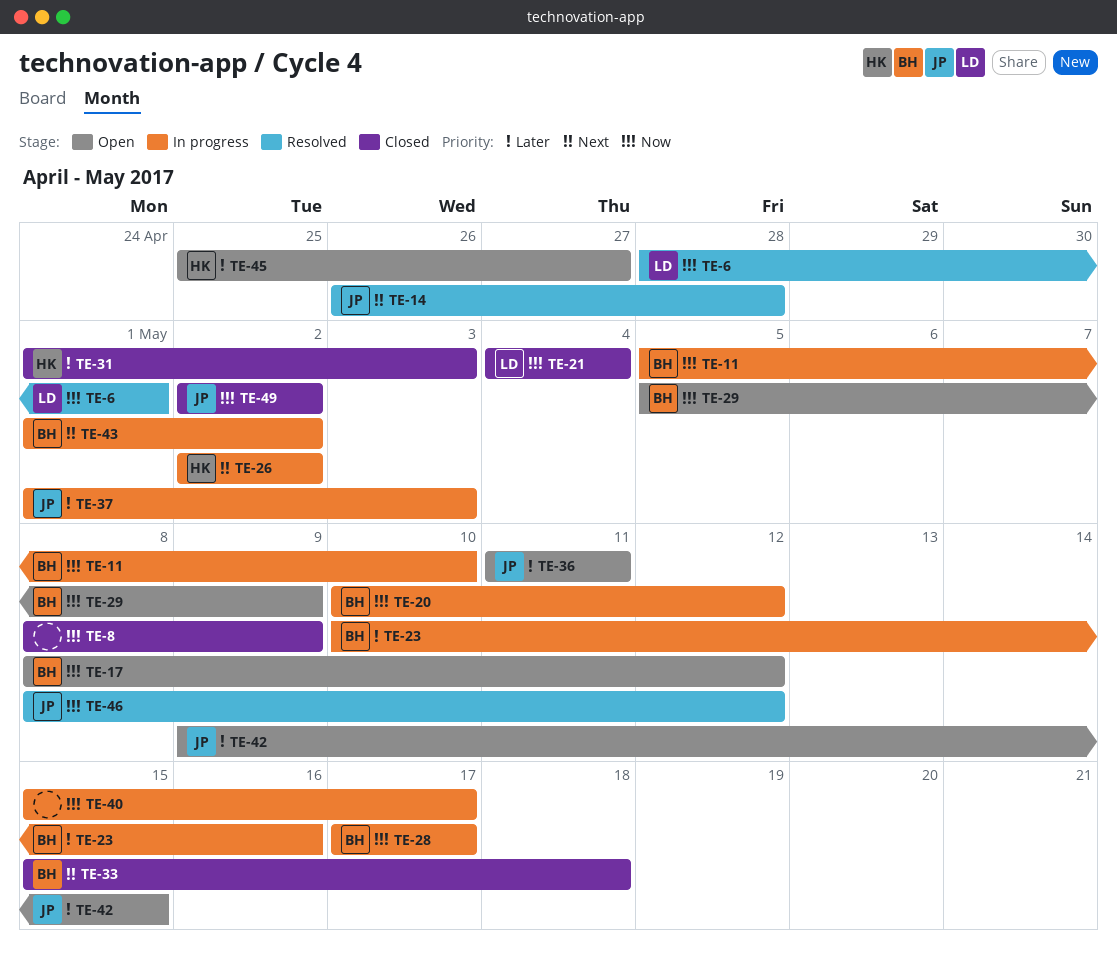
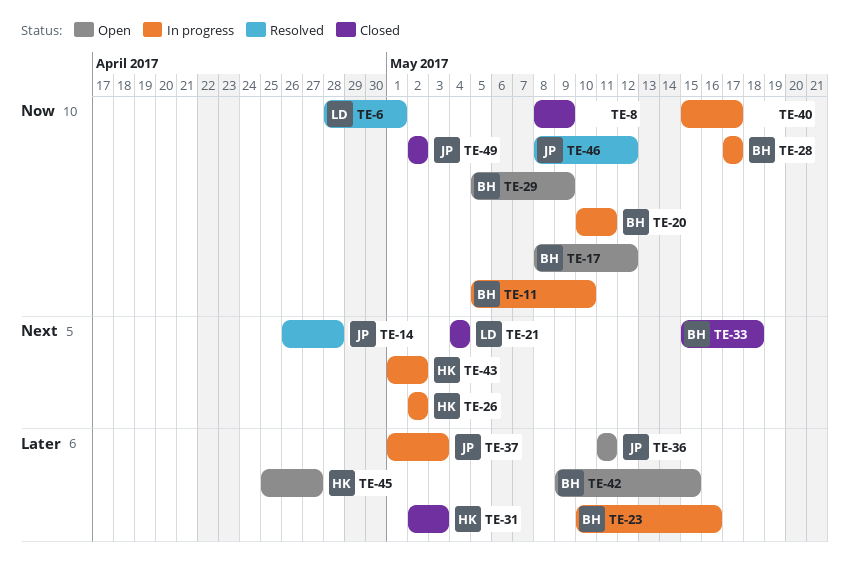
TE-20, due: May 12 -> May 11
TE-21, priority: Now -> Next
TE-31, start: May 1 -> May 2
TE-42, owner: JP -> BH
TE-43, owner: BH -> HK

